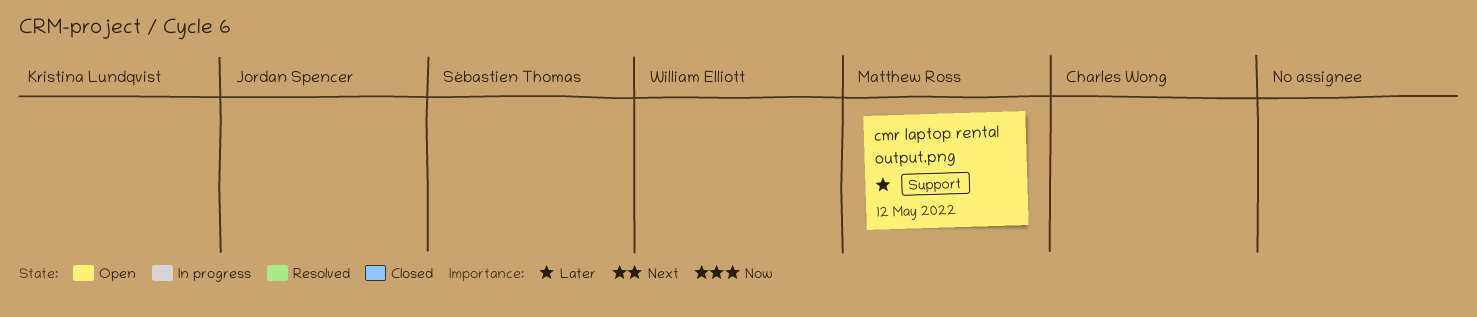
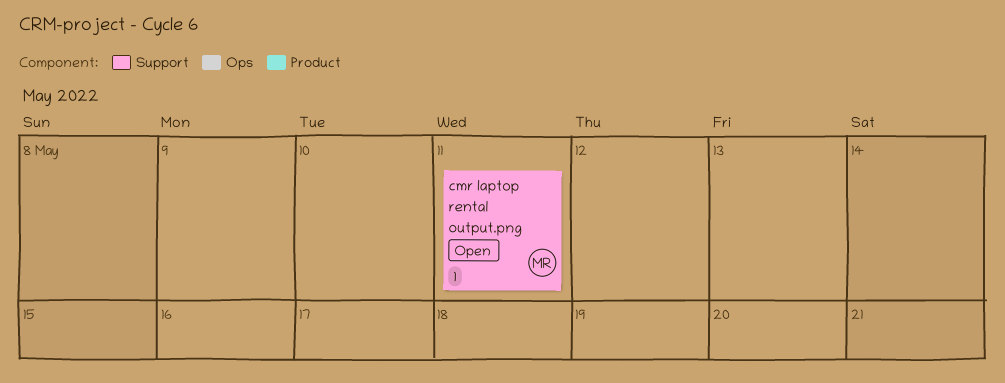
cmr laptop rental output.png, due: May 12 -> May 11

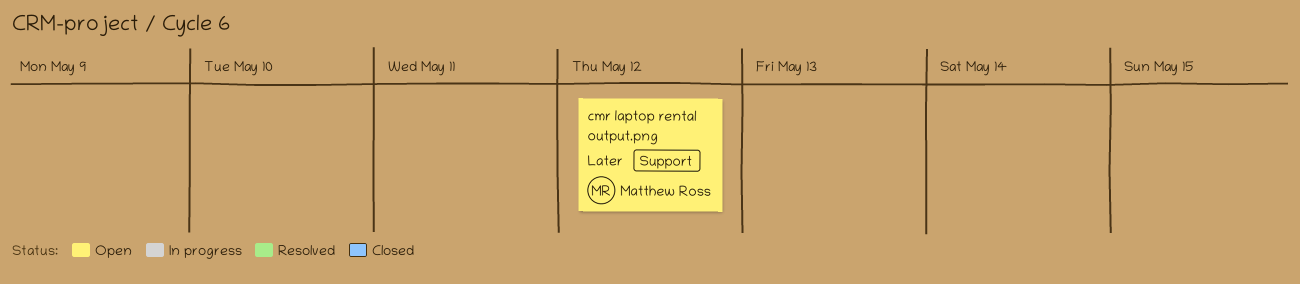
cmr laptop rental output.png, due: May 11 -> May 12

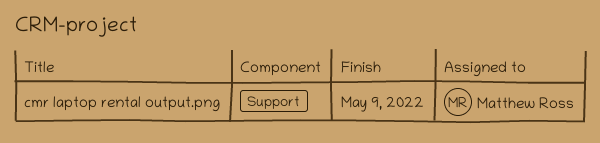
cmr laptop rental output.png, due: May 12 -> May 9

